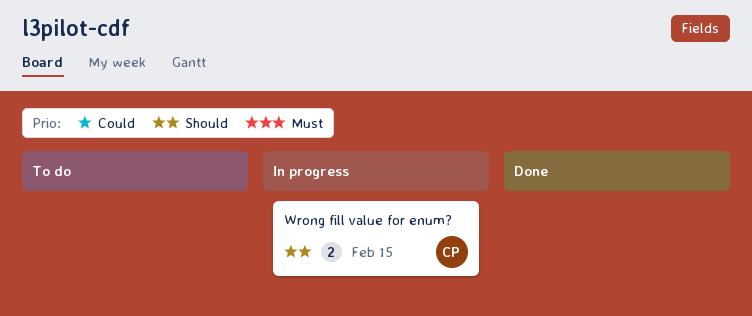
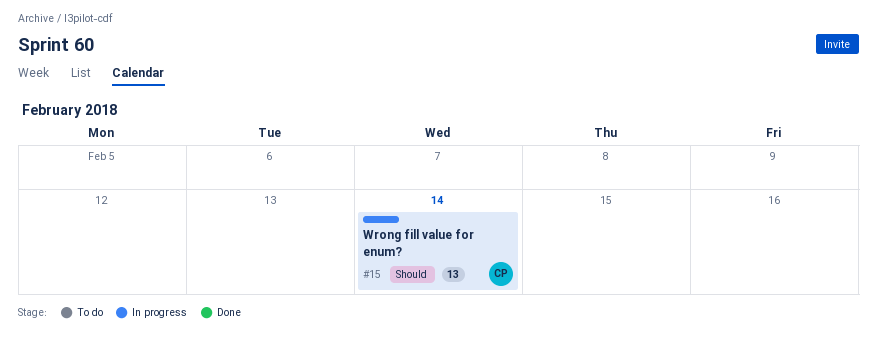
Wrong fill value for enum?, estimate: 2 -> 13
Wrong fill value for enum?, due: Feb 15 -> Feb 14

